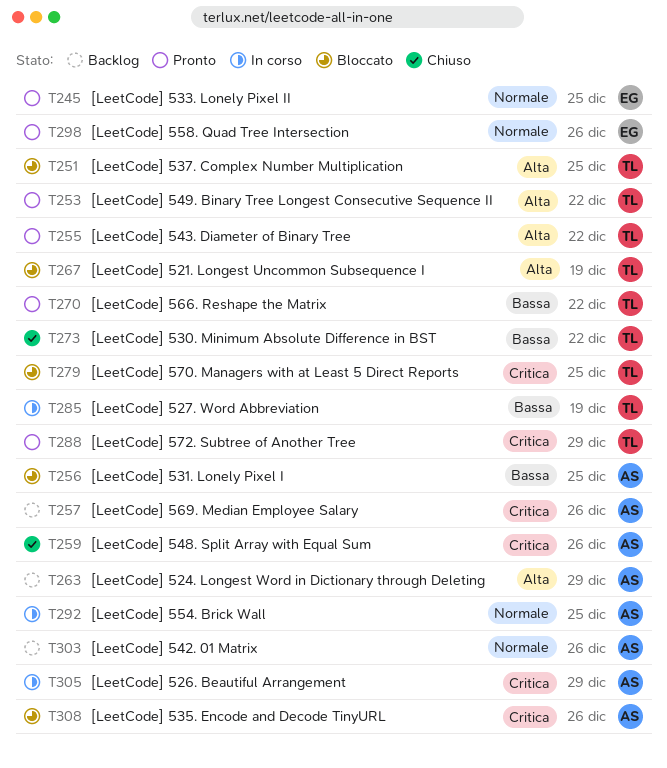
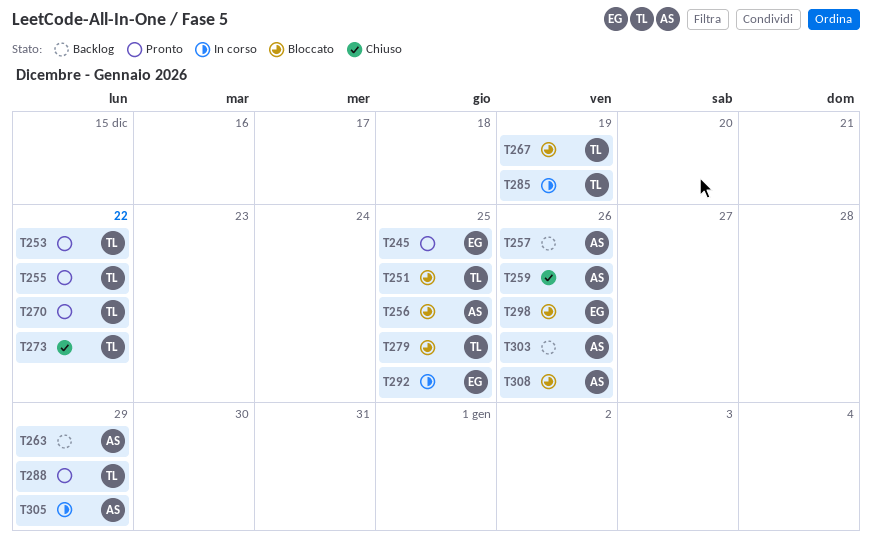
T292, owner: AS -> EG
T298, status: Pronto -> Bloccato

